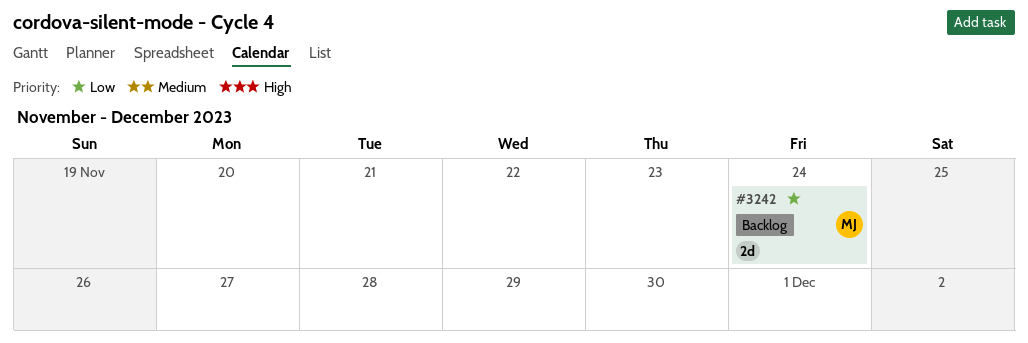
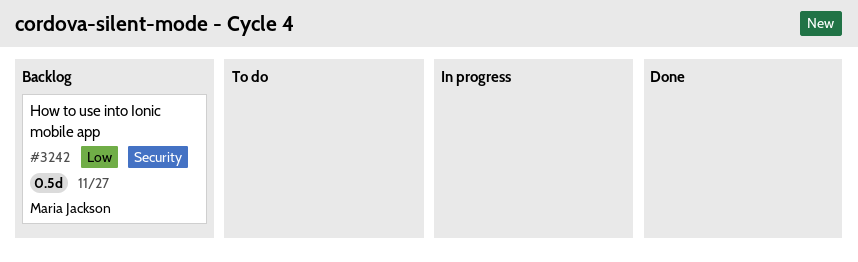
#3242, estimate: 2d -> 0.5d
#3242, due: Nov 24 -> Nov 27

